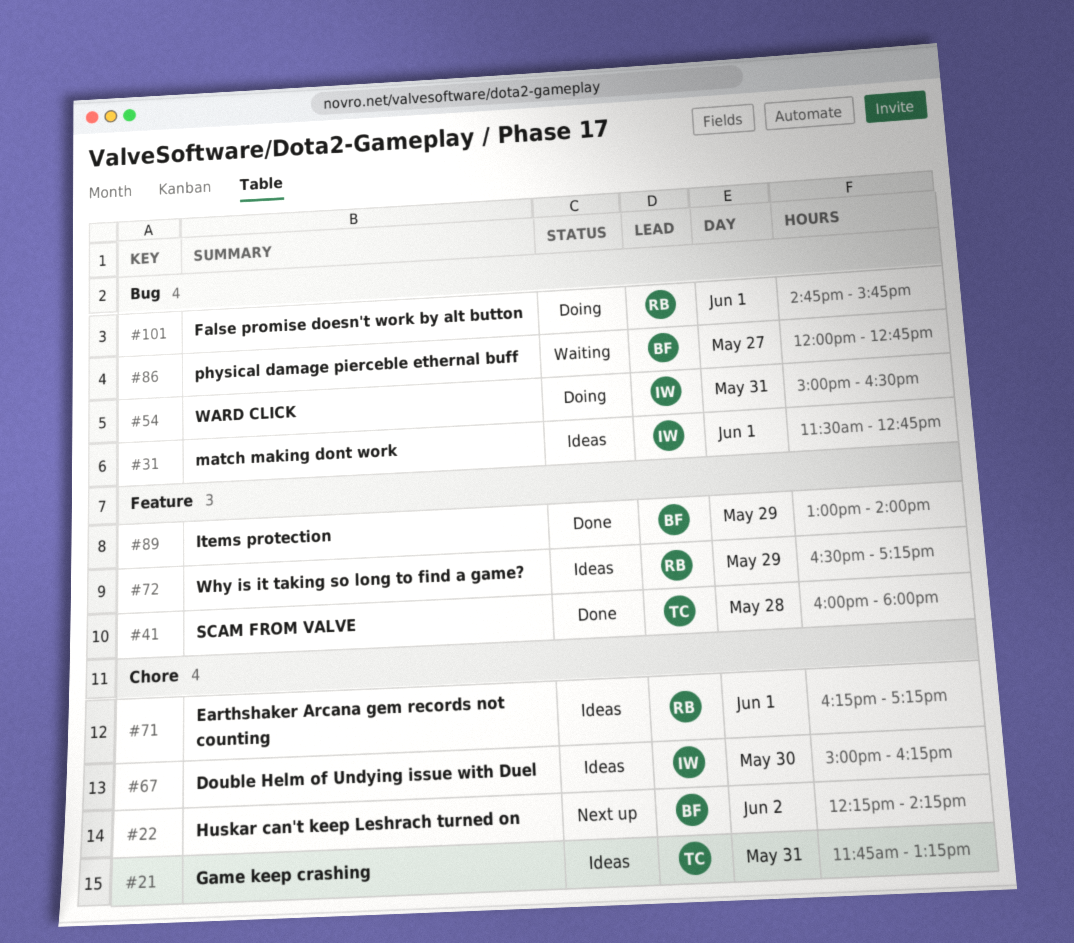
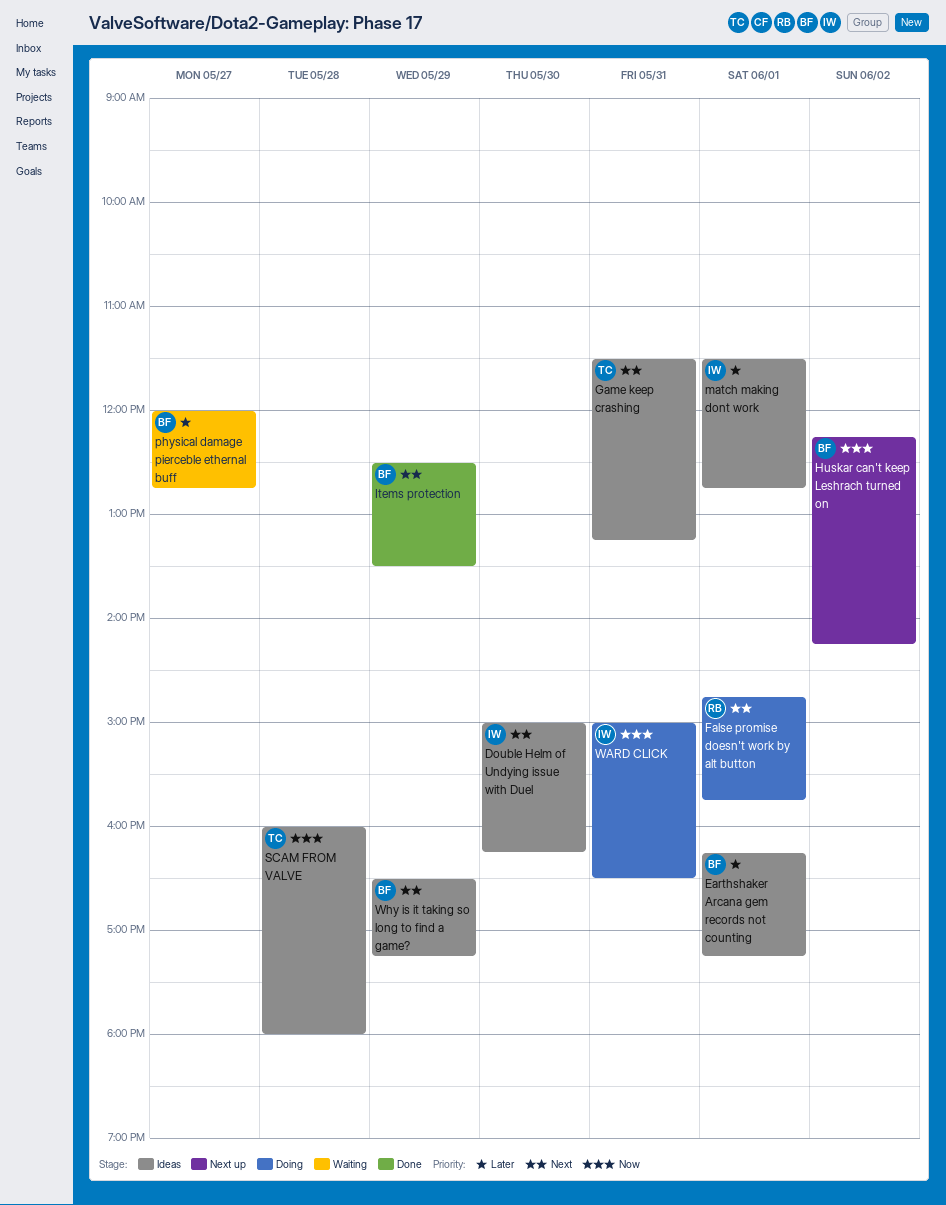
Earthshaker Arcana gem records not counting, owner: RB -> BF
Game keep crashing, begins: 11:45 -> 11:30
Items protection, begins: 13:00 -> 12:30
Items protection, ends: 14:00 -> 13:30
SCAM FROM VALVE, status: Done -> Ideas
Why is it taking so long to find a game?, owner: RB -> BF

